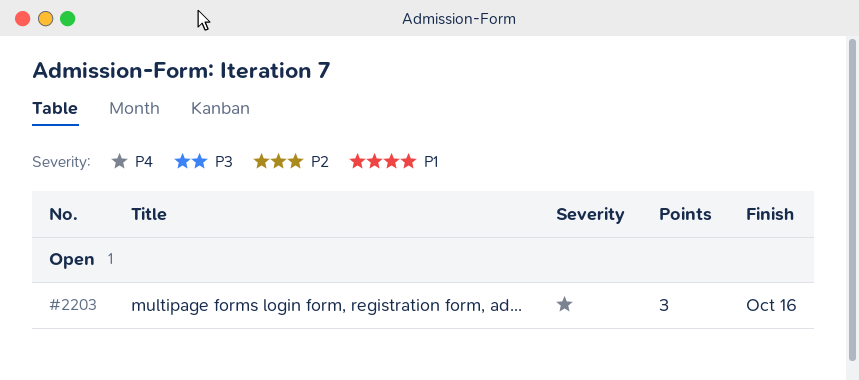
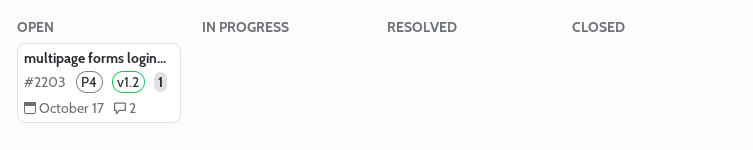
#2203, estimate: 3 -> 1
#2203, due: Oct 16 -> Oct 17

